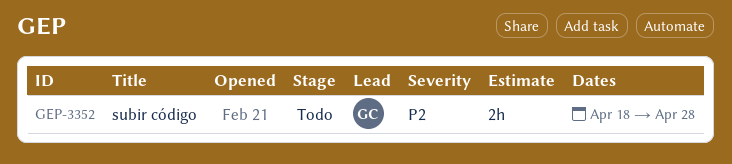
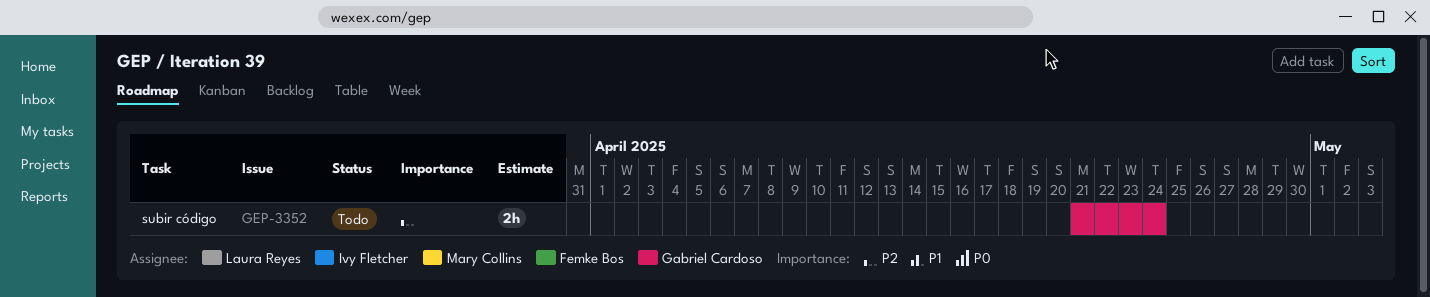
GEP-3352, start: Apr 18 -> Apr 21
GEP-3352, due: Apr 28 -> Apr 24

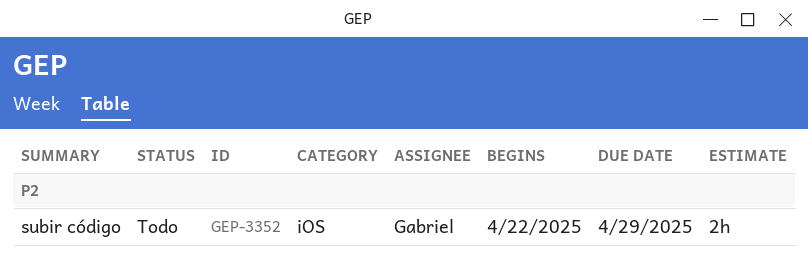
GEP-3352, start: Apr 21 -> Apr 22
GEP-3352, due: Apr 24 -> Apr 29

